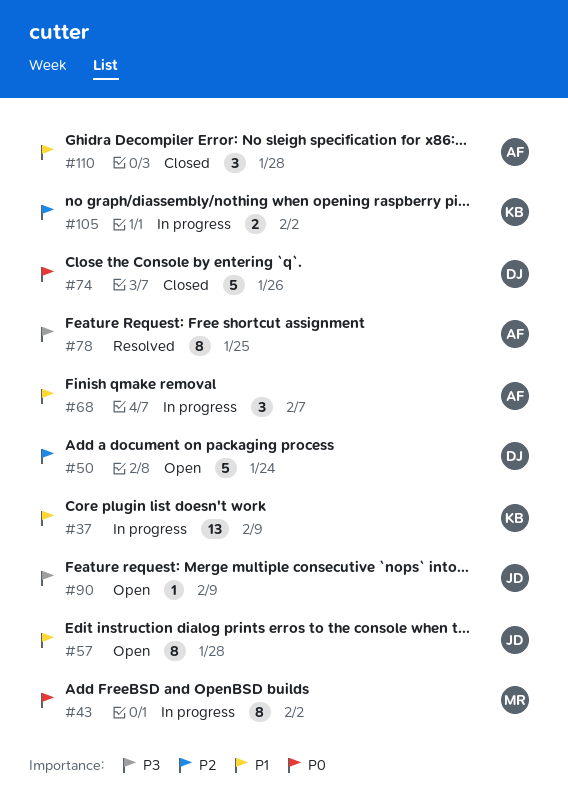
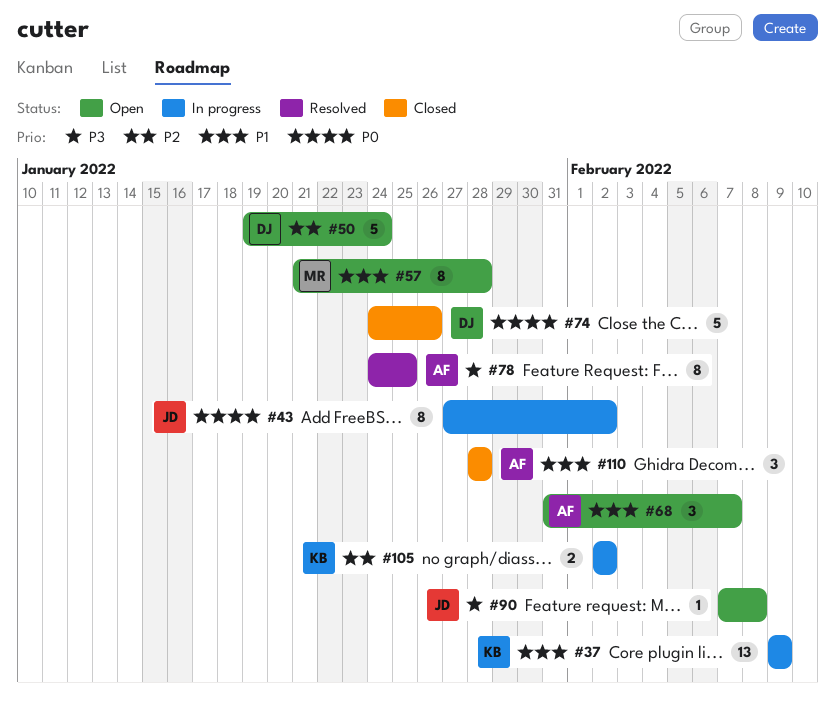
#43, owner: MR -> JD
#57, owner: JD -> MR
#68, status: In progress -> Open
#90, due: Feb 9 -> Feb 8

